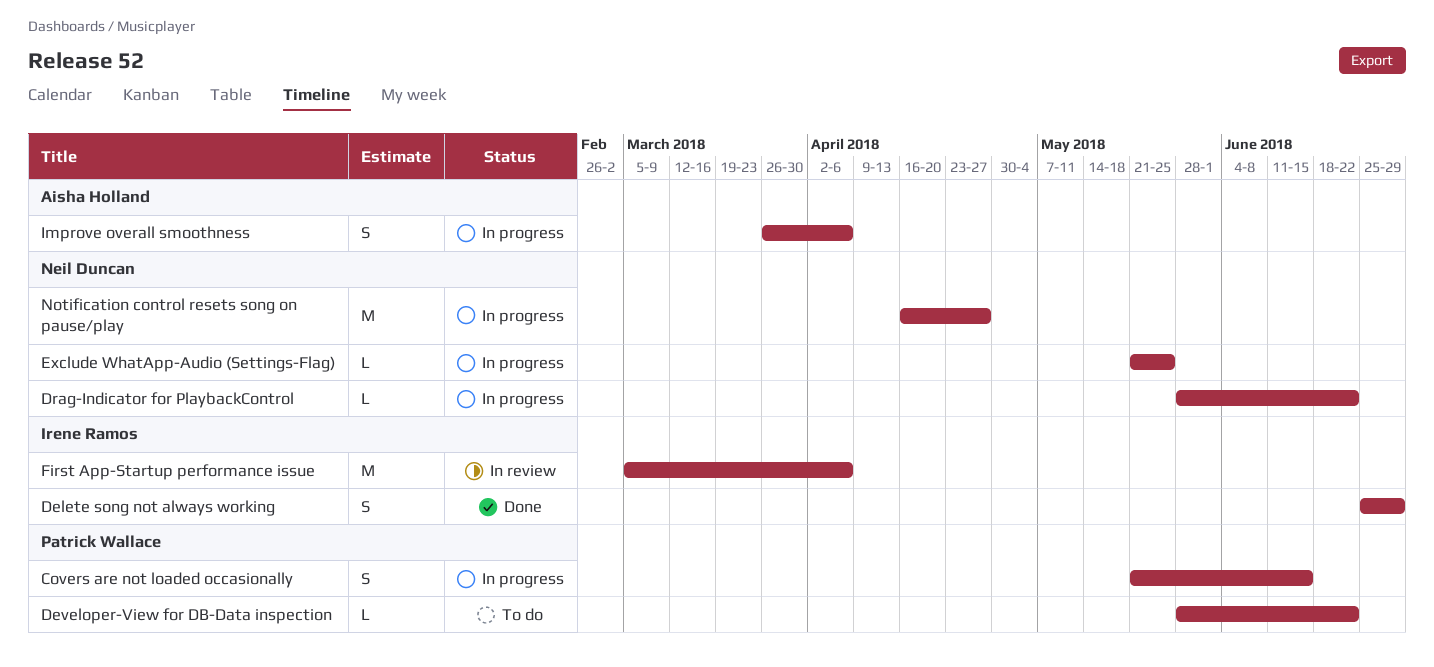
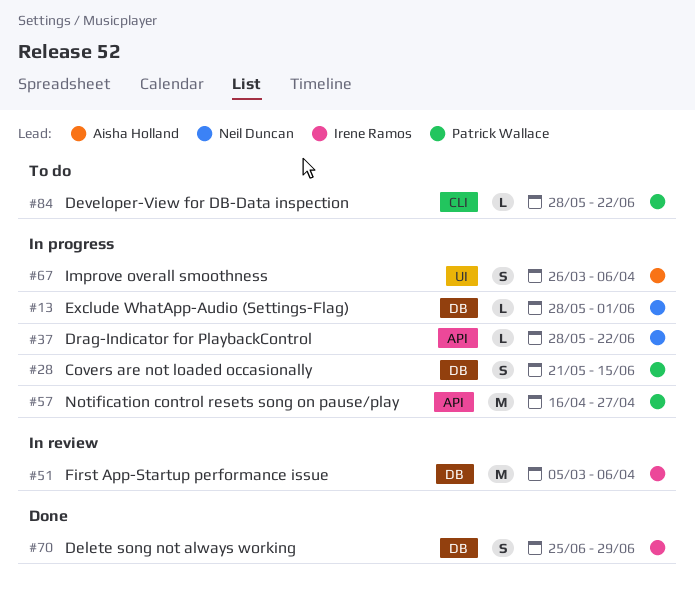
Exclude WhatApp-Audio (Settings-Flag), start: May 21 -> May 28
Exclude WhatApp-Audio (Settings-Flag), due: May 25 -> Jun 1
Notification control resets song on pause/play, owner: Neil Duncan -> Patrick Wallace

